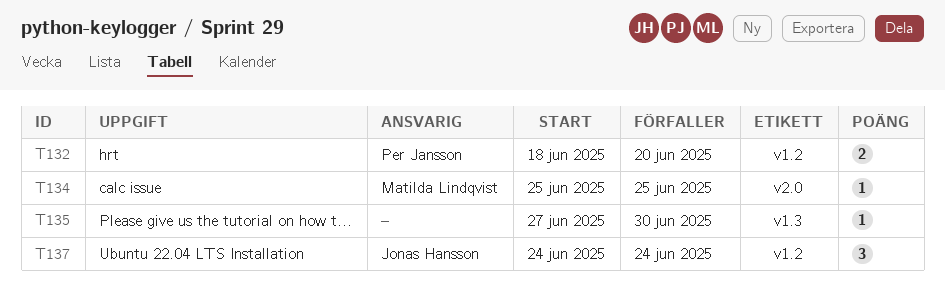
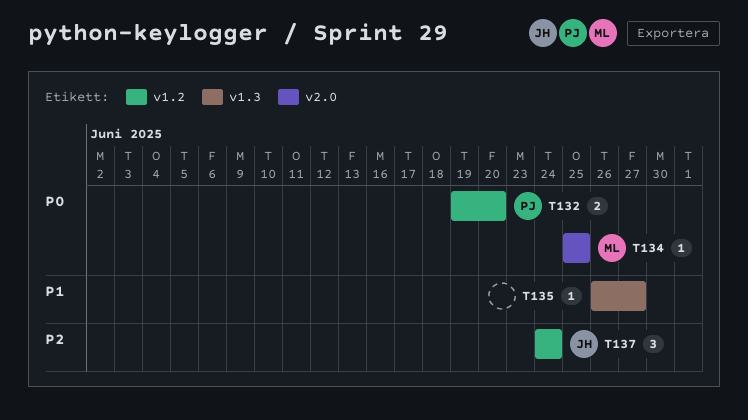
T132, start: Jun 18 -> Jun 19
T135, start: Jun 27 -> Jun 26
T135, due: Jun 30 -> Jun 27

